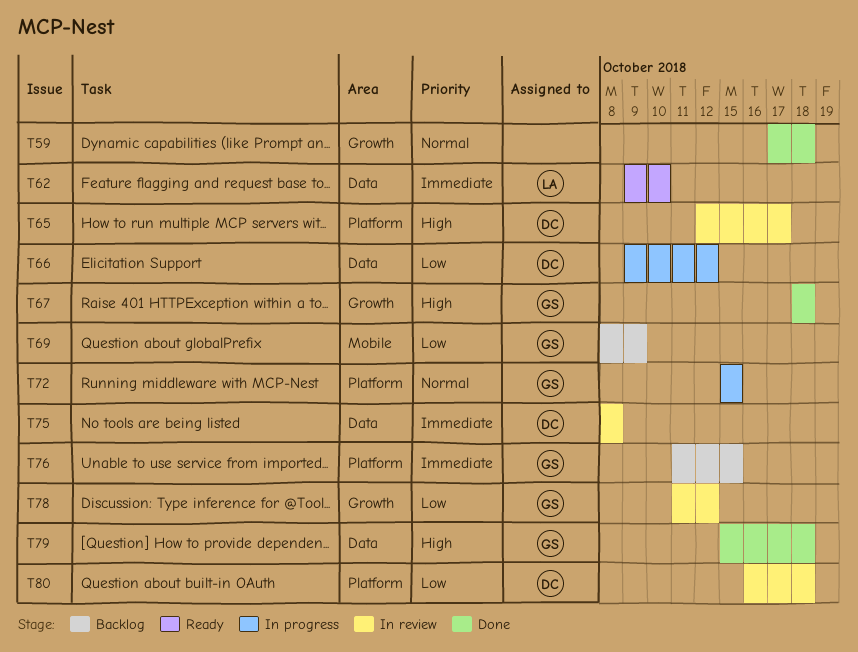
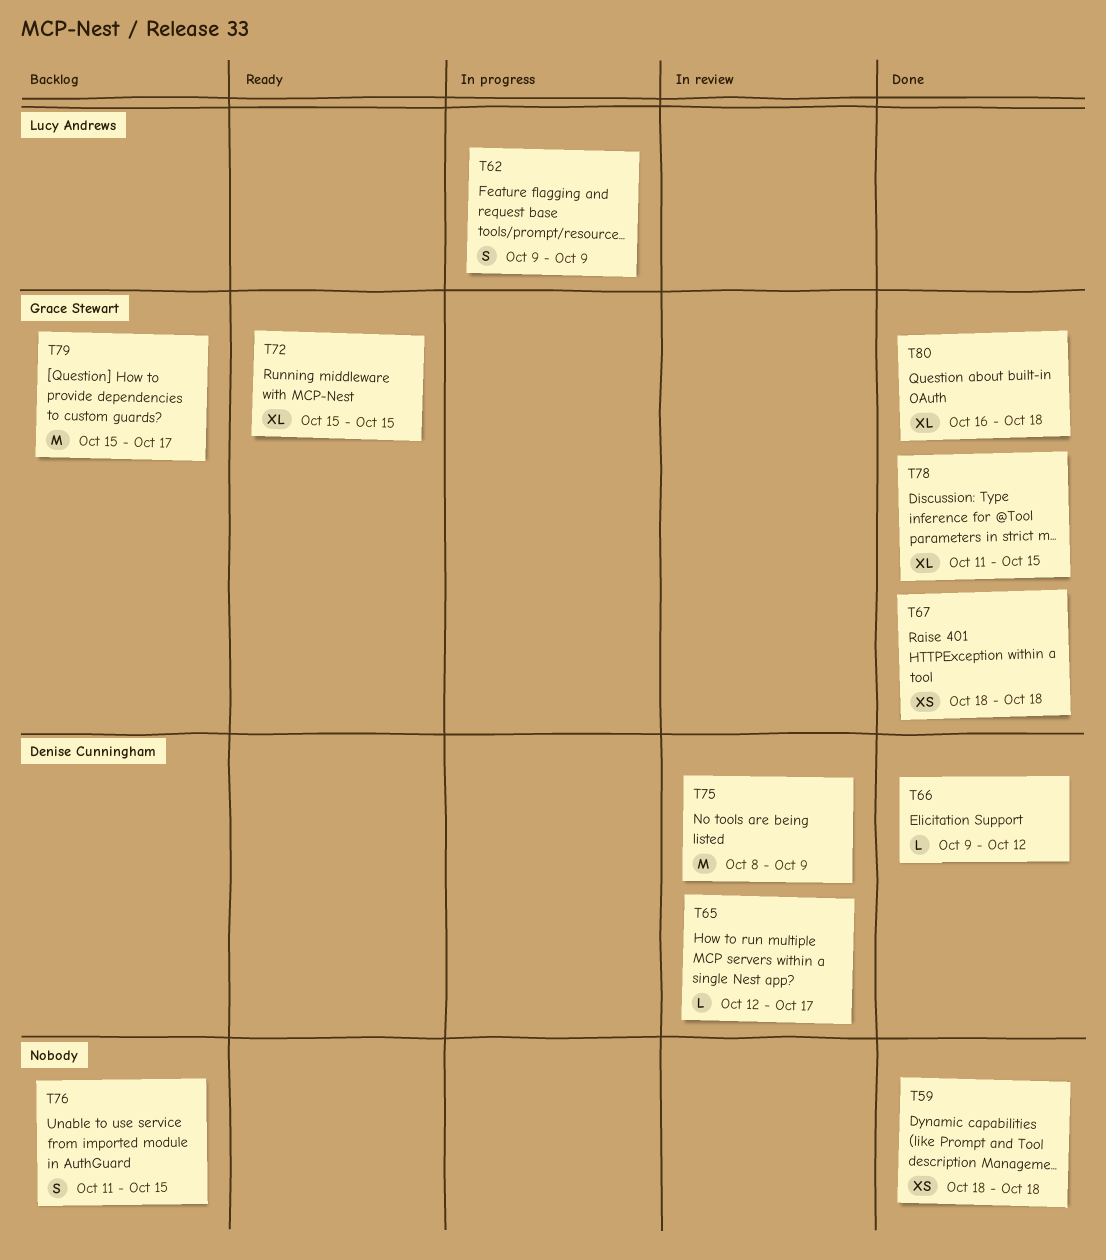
T59, start: Oct 17 -> Oct 18
T62, status: Ready -> In progress
T62, due: Oct 10 -> Oct 9
T66, status: In progress -> Done
T69: present -> none
T72, status: In progress -> Ready
T75, due: Oct 8 -> Oct 9
T76, owner: Grace Stewart -> none
T78, status: In review -> Done
T78, due: Oct 12 -> Oct 15
T79, status: Done -> Backlog
T79, due: Oct 18 -> Oct 17
T80, status: In review -> Done
T80, owner: Denise Cunningham -> Grace Stewart

